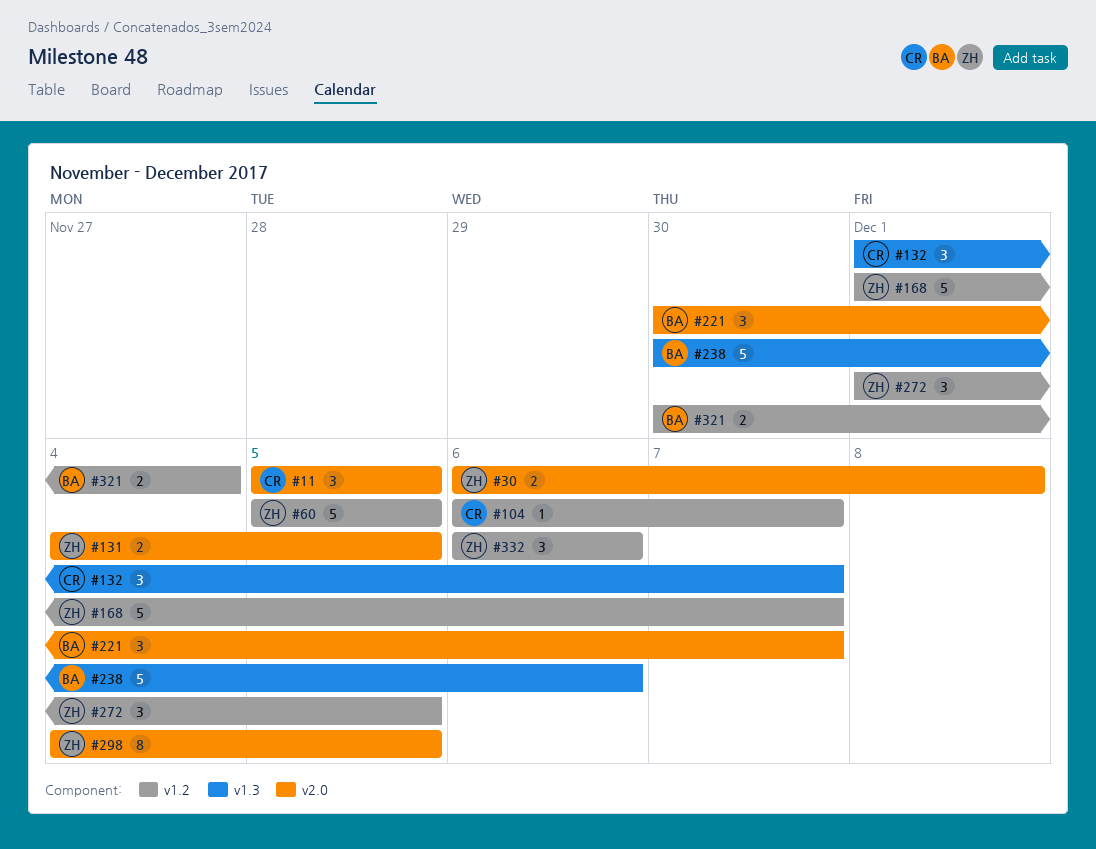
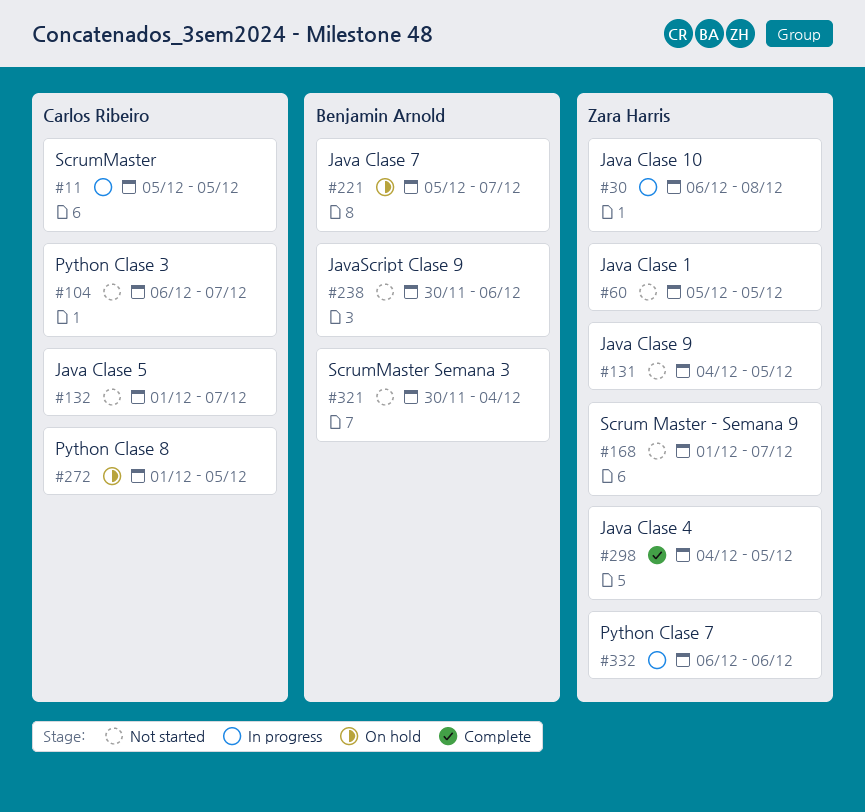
#221, start: Nov 30 -> Dec 5
#272, owner: Zara Harris -> Carlos Ribeiro

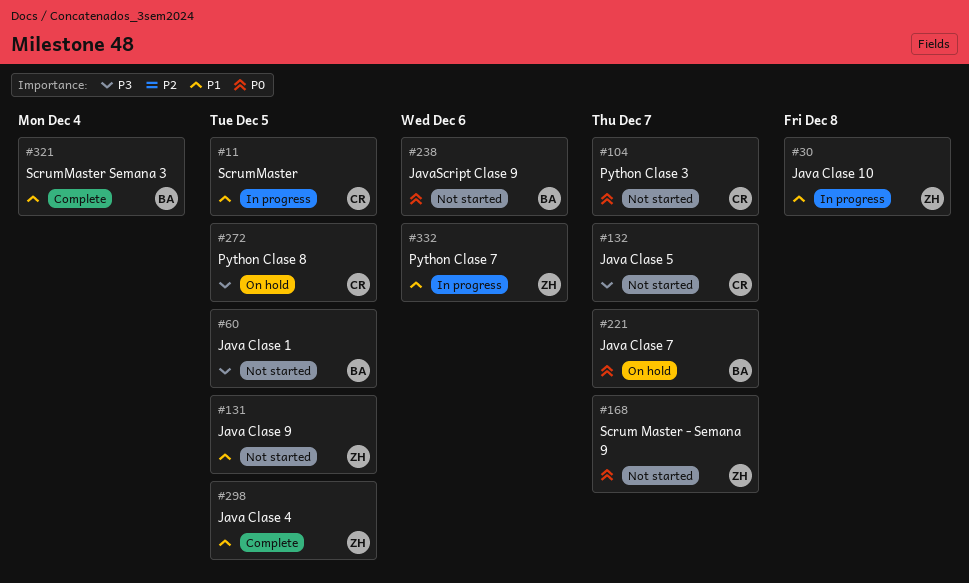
#60, owner: Zara Harris -> Benjamin Arnold
#321, status: Not started -> Complete

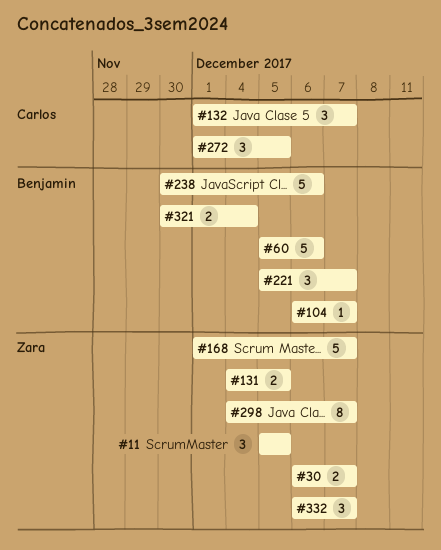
#11, owner: Carlos -> Zara
#30, due: Dec 8 -> Dec 7
#60, due: Dec 5 -> Dec 6
#104, owner: Carlos -> Benjamin
#298, due: Dec 5 -> Dec 7
#332, due: Dec 6 -> Dec 7

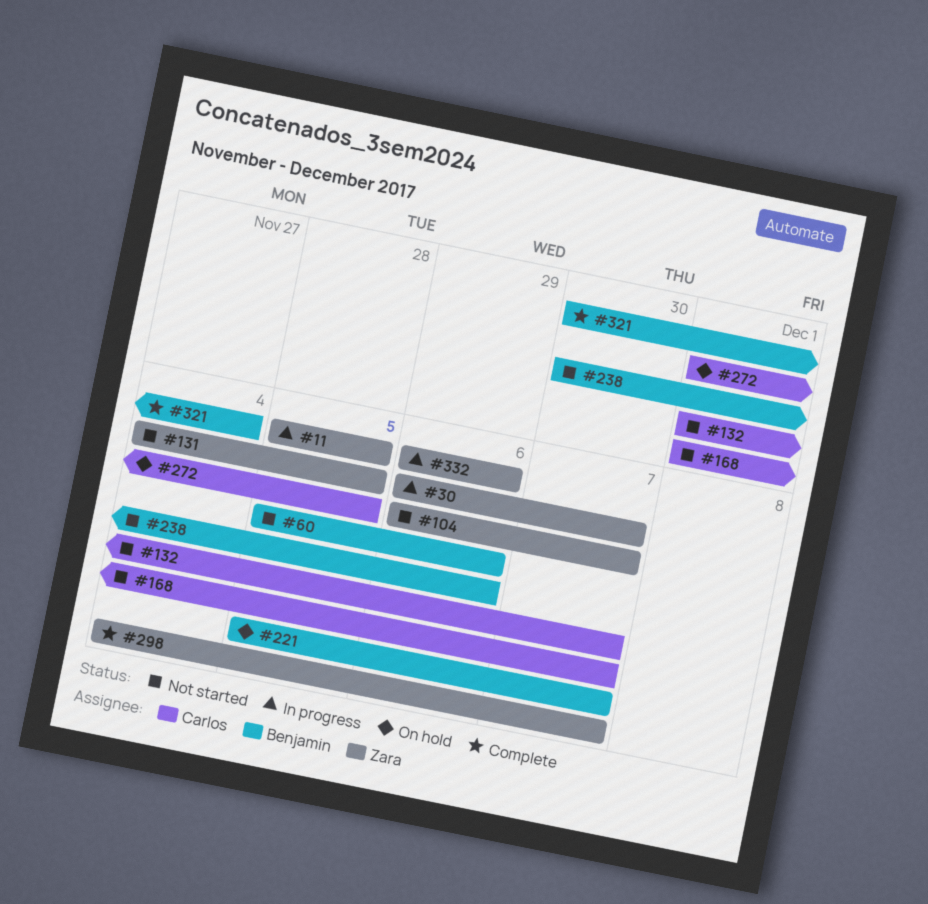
#104, owner: Benjamin -> Zara
#168, owner: Zara -> Carlos
#332, due: Dec 7 -> Dec 6

